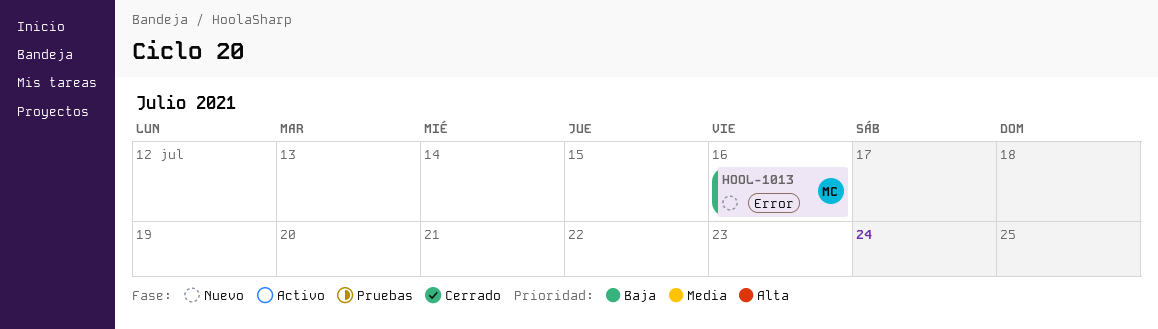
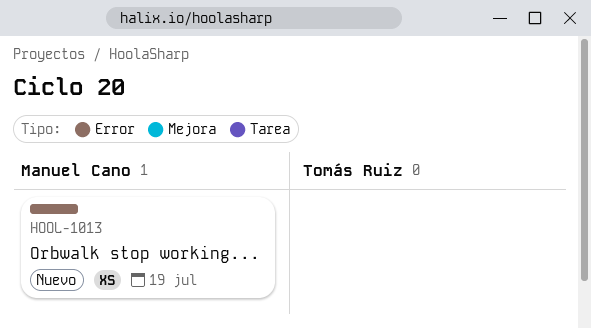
HOOL-1013, due: Jul 16 -> Jul 19

